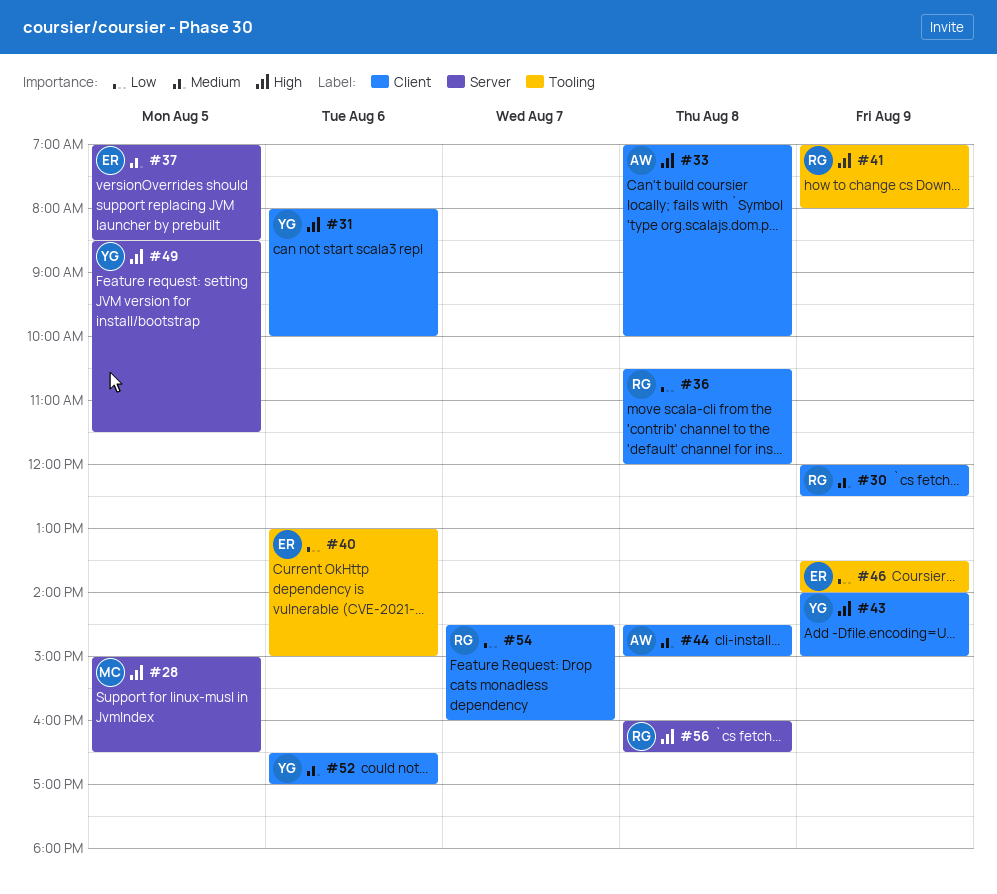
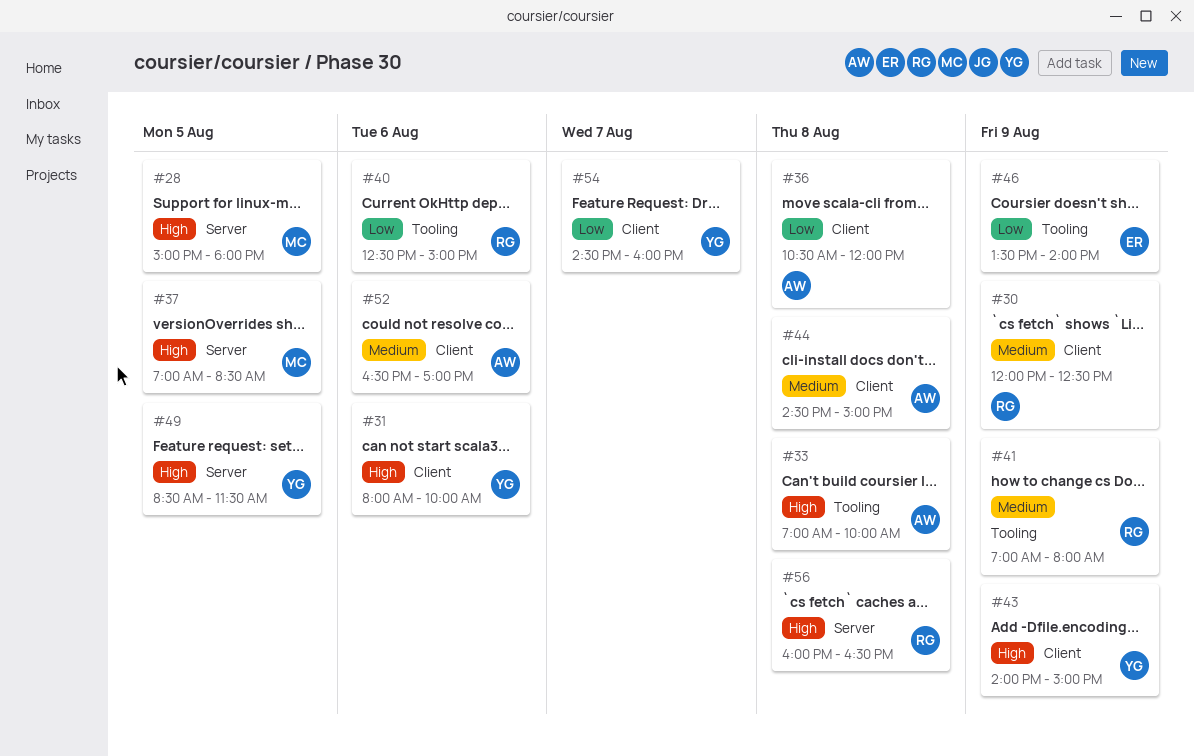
#28, ends: 16:30 -> 18:00
#33, label: Client -> Tooling
#36, owner: RG -> AW
#37, owner: ER -> MC
#37, priority: Medium -> High
#40, owner: ER -> RG
#40, begins: 13:00 -> 12:30
#41, priority: High -> Medium
#52, owner: YG -> AW
#54, owner: RG -> YG

